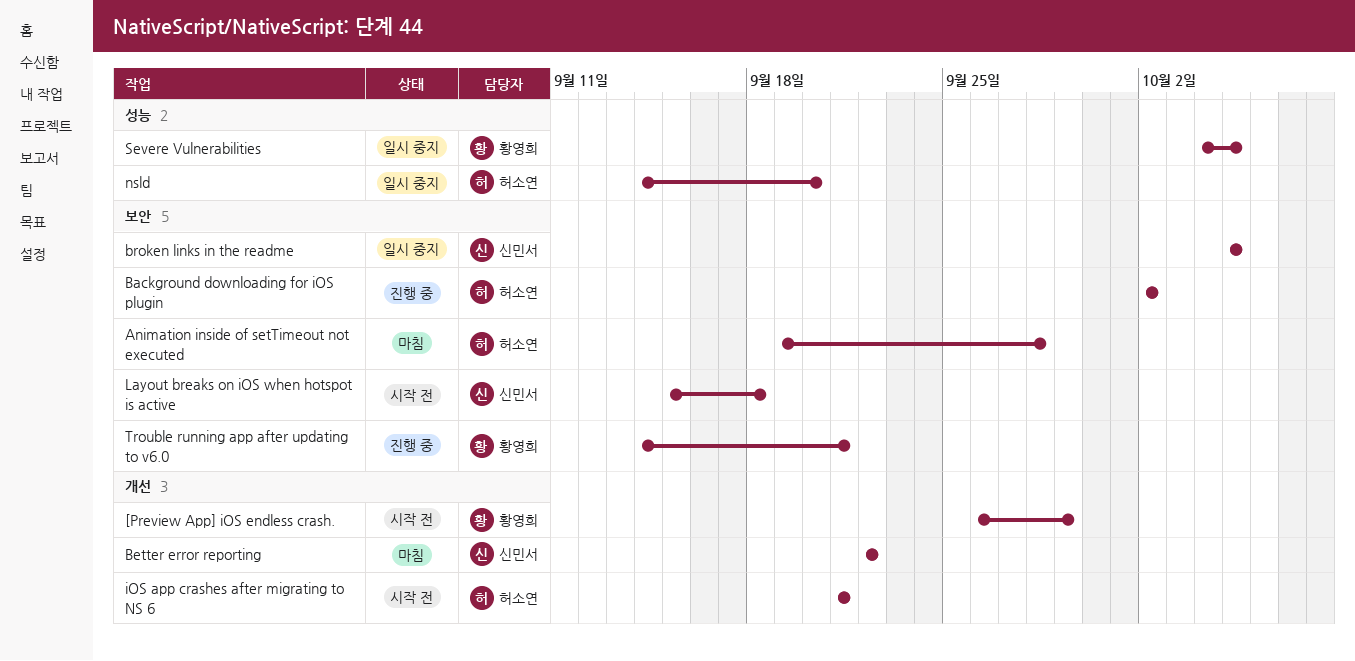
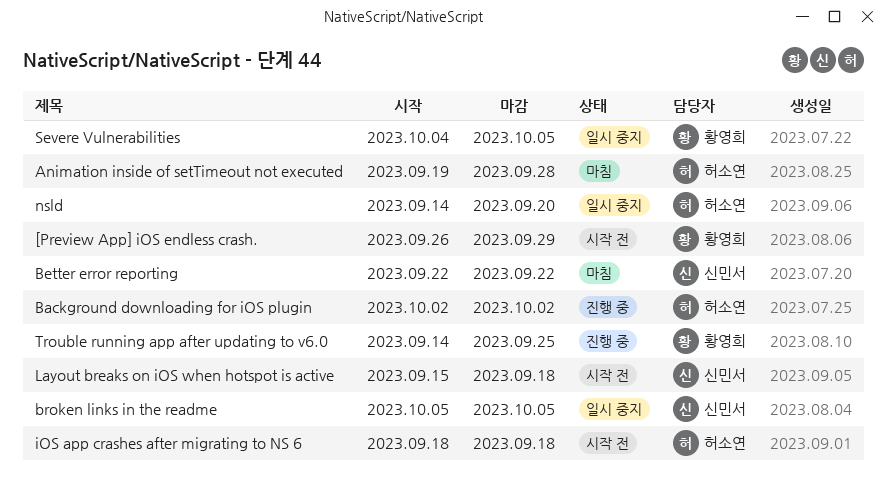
iOS app crashes after migrating to NS 6, start: Sep 21 -> Sep 18
iOS app crashes after migrating to NS 6, due: Sep 21 -> Sep 18
Trouble running app after updating to v6.0, due: Sep 21 -> Sep 25

